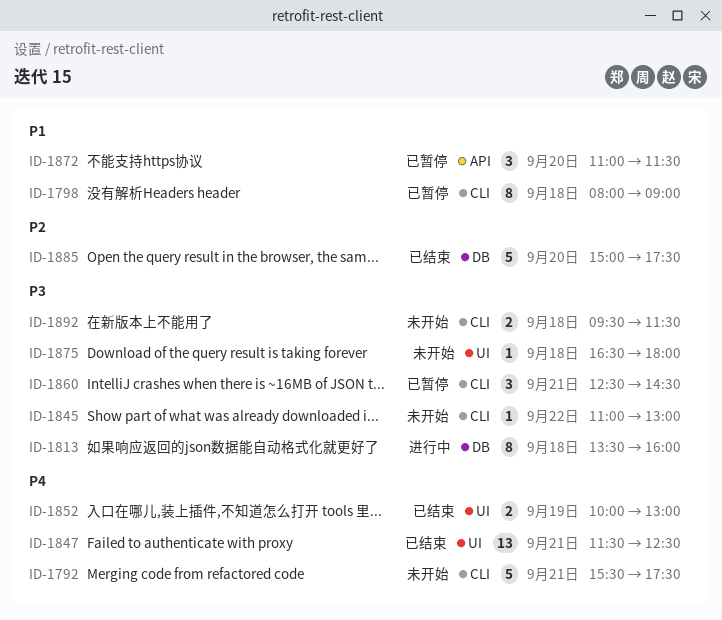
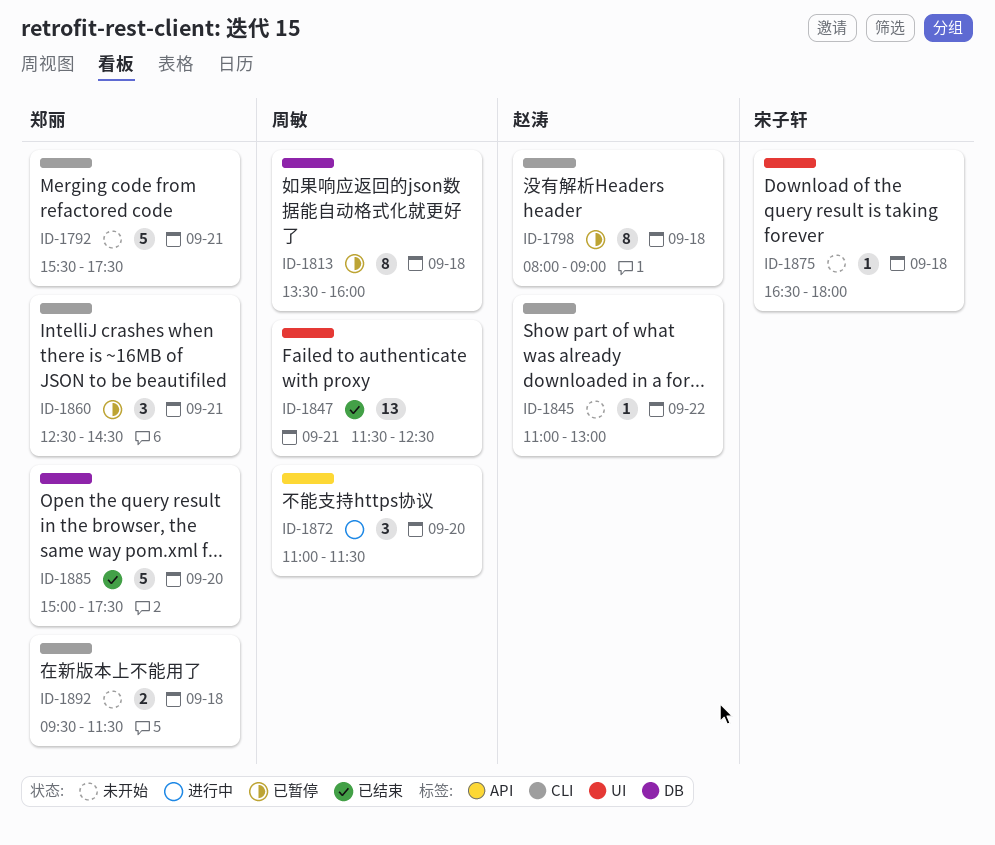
ID-1813, status: 进行中 -> 已暂停
ID-1852: present -> none
ID-1872, status: 已暂停 -> 进行中

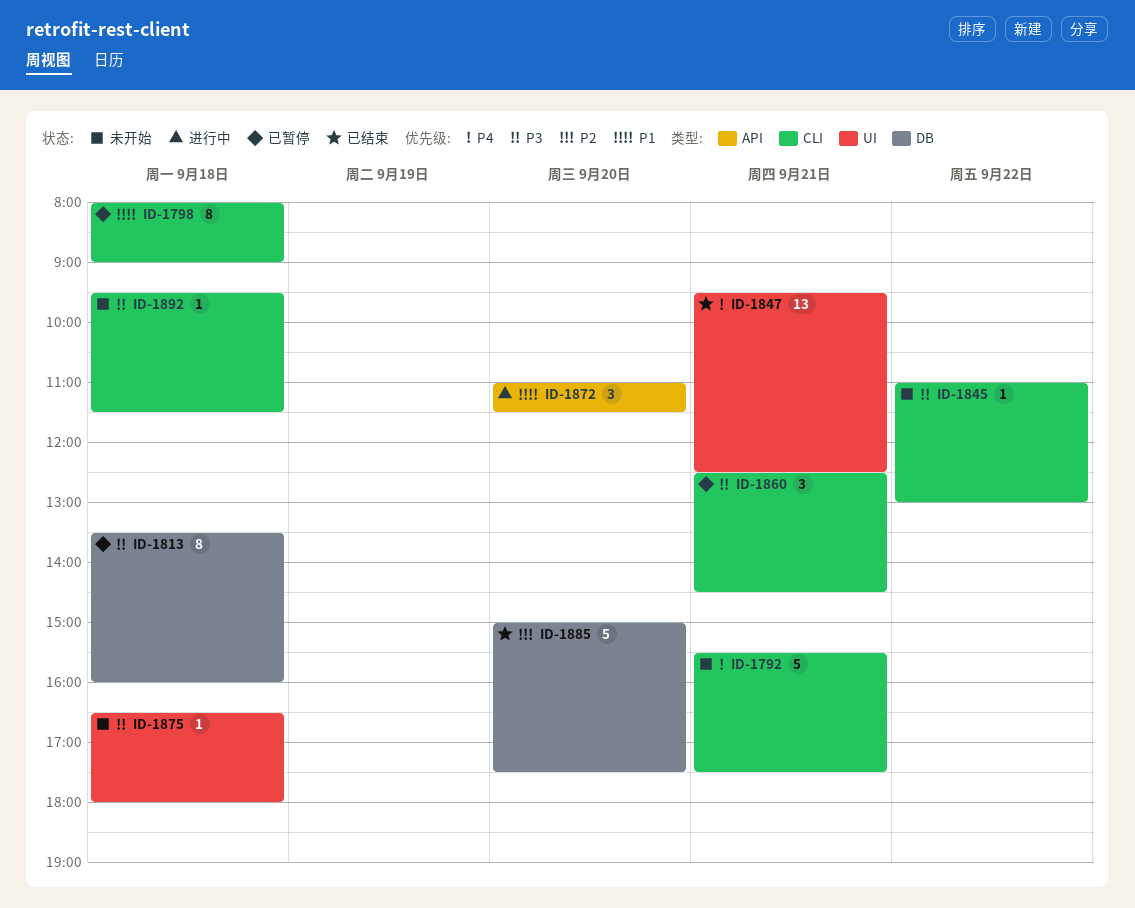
ID-1847, begins: 11:30 -> 09:30
ID-1892, estimate: 2 -> 1

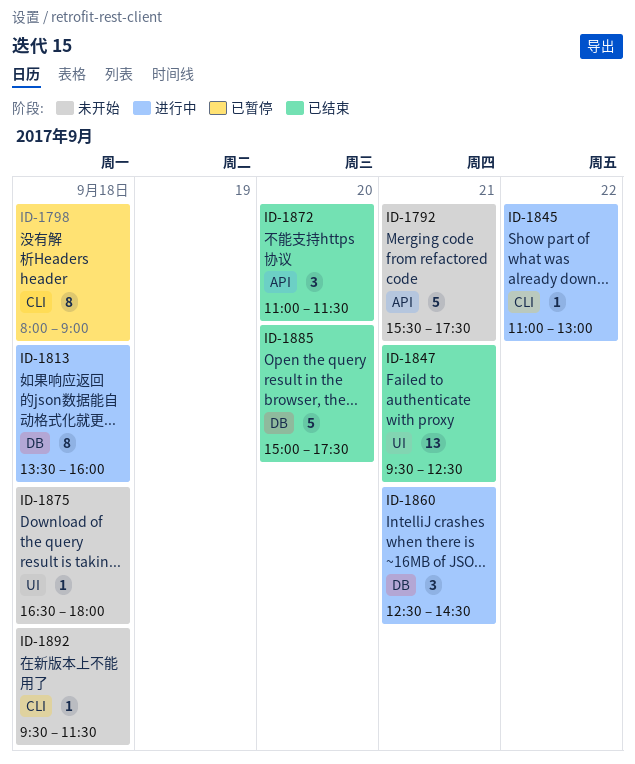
ID-1792, label: CLI -> API
ID-1813, status: 已暂停 -> 进行中
ID-1845, status: 未开始 -> 进行中
ID-1860, status: 已暂停 -> 进行中
ID-1860, label: CLI -> DB
ID-1872, status: 进行中 -> 已结束

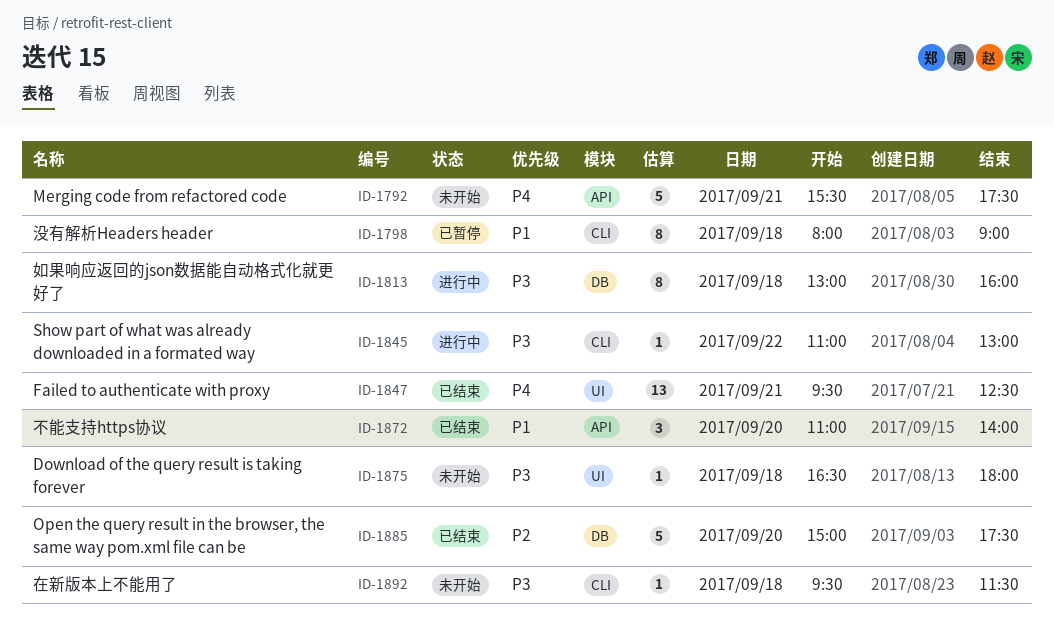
ID-1813, begins: 13:30 -> 13:00
ID-1860: present -> none
ID-1872, ends: 11:30 -> 14:00

